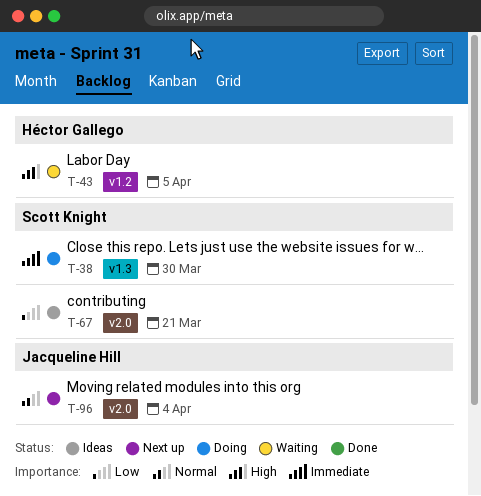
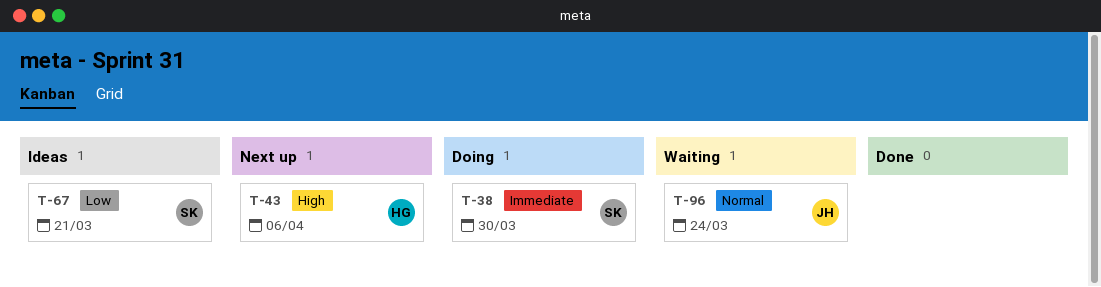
T-43, status: Waiting -> Next up
T-43, due: Apr 5 -> Apr 6
T-96, status: Next up -> Waiting
T-96, due: Apr 4 -> Mar 24

